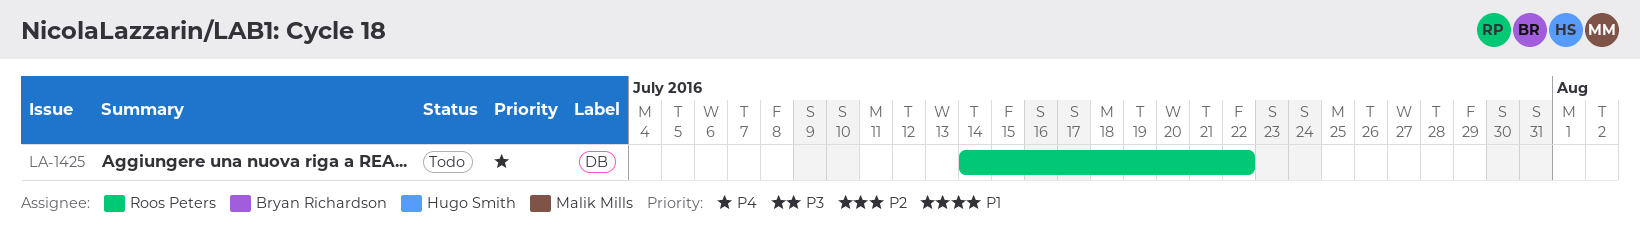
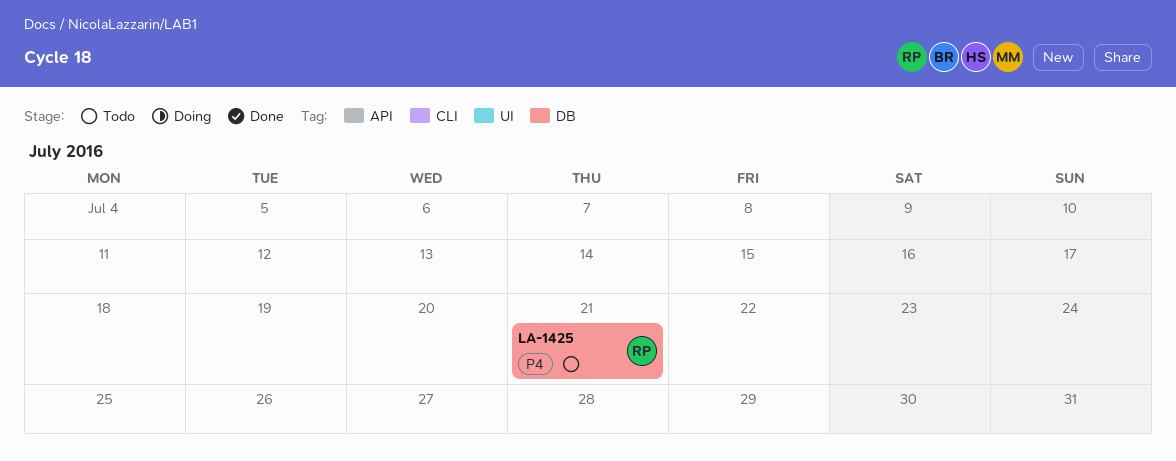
LA-1425, due: Jul 22 -> Jul 21

